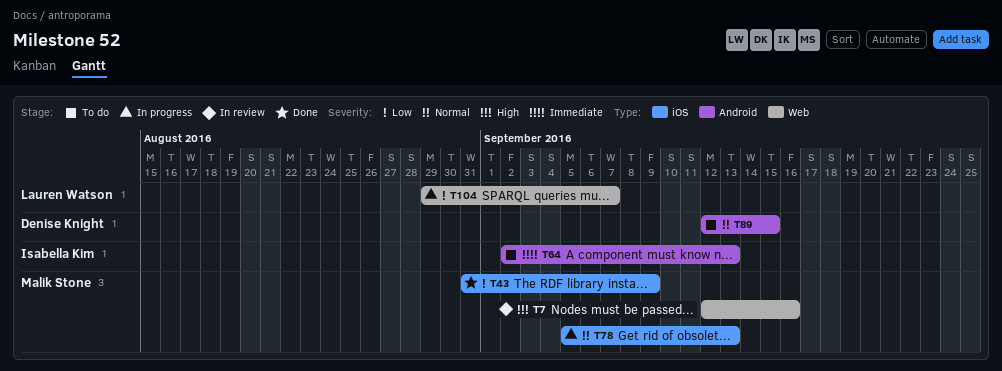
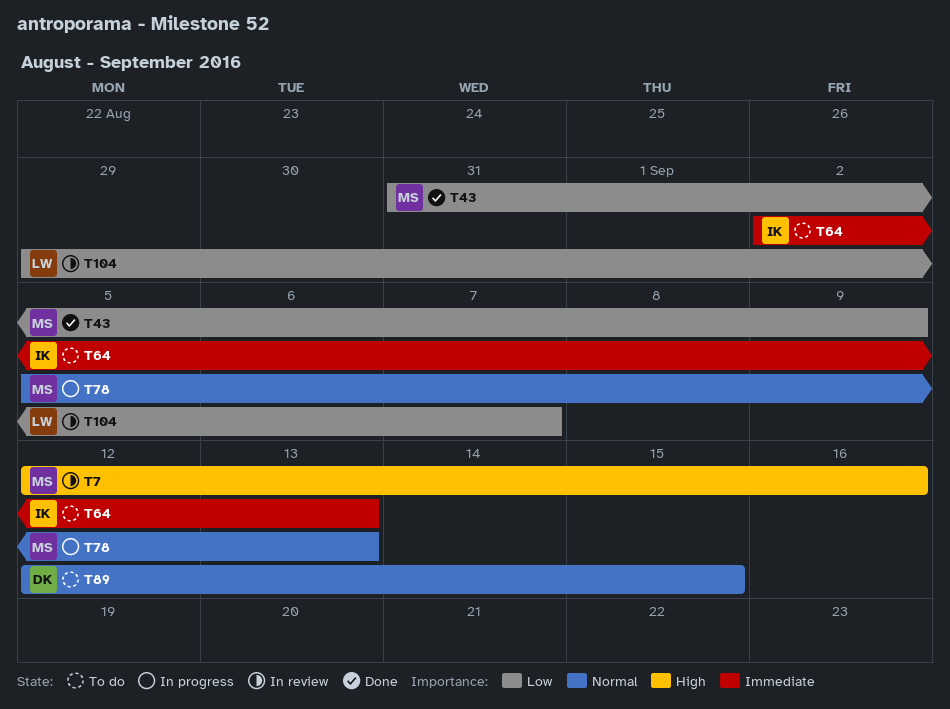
T104, status: In progress -> In review

